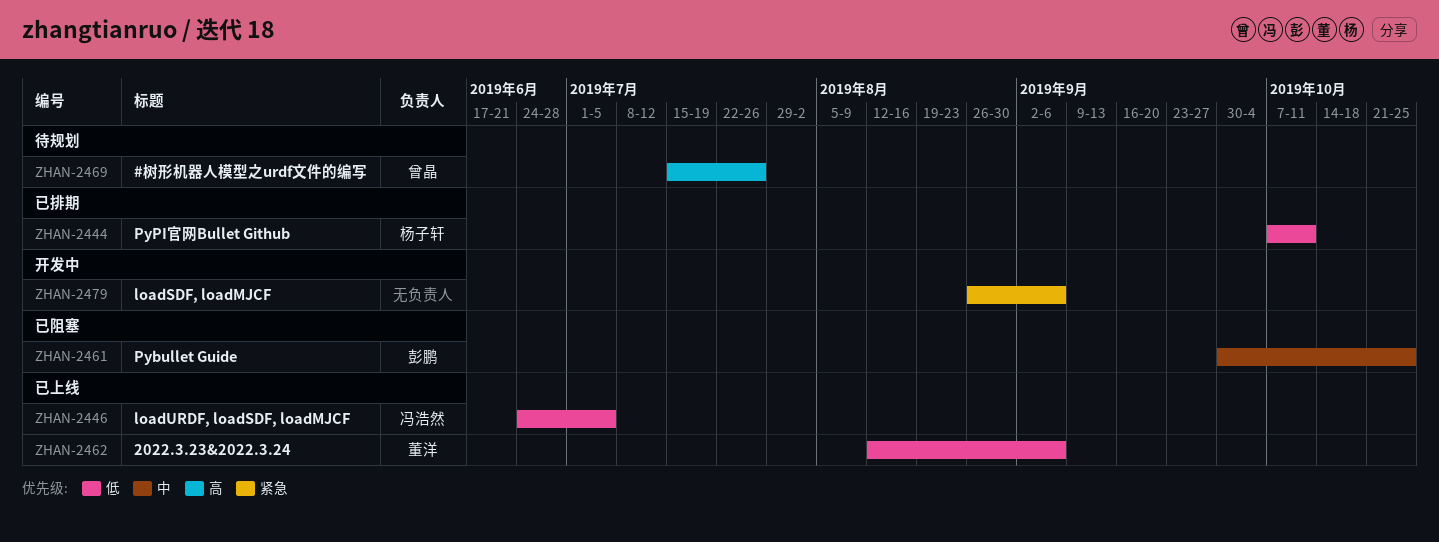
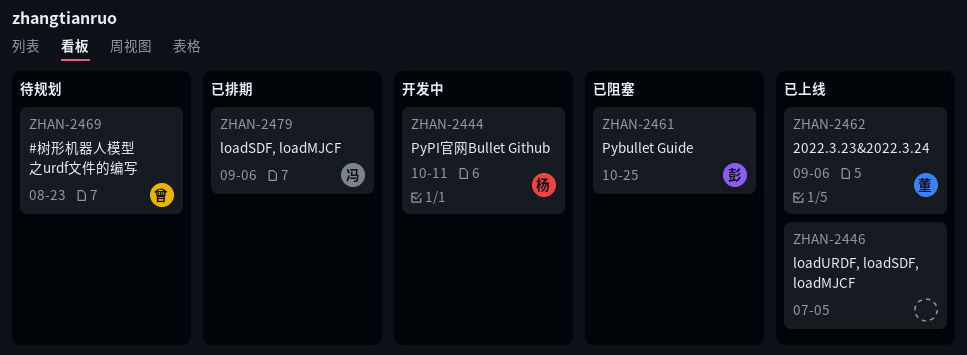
ZHAN-2444, status: 已排期 -> 开发中
ZHAN-2446, owner: 冯浩然 -> none
ZHAN-2469, due: Jul 26 -> Aug 23
ZHAN-2479, status: 开发中 -> 已排期
ZHAN-2479, owner: none -> 冯浩然

